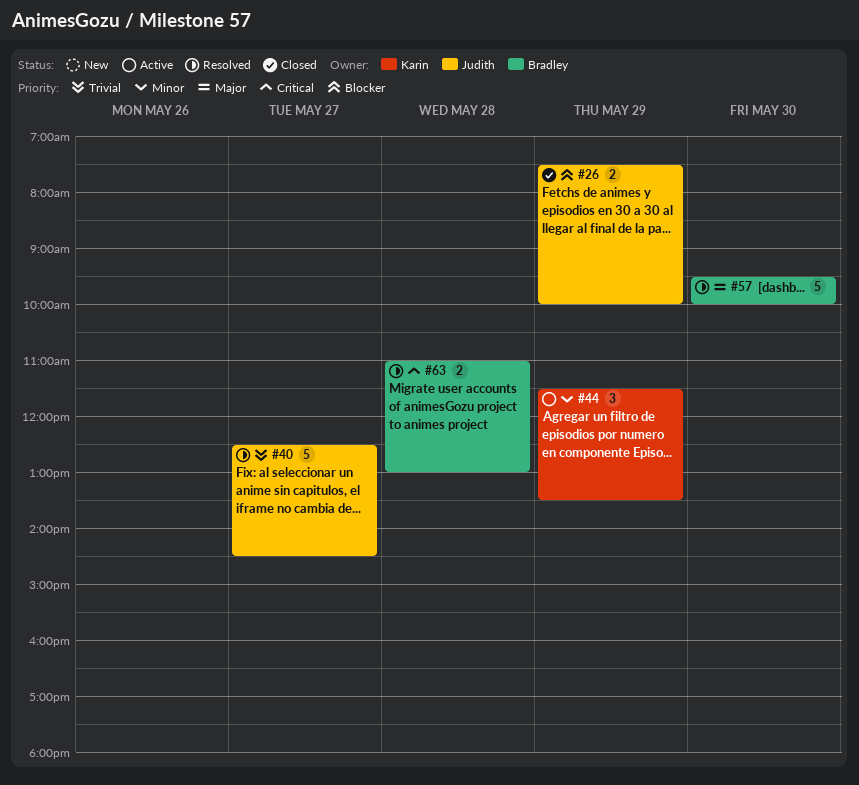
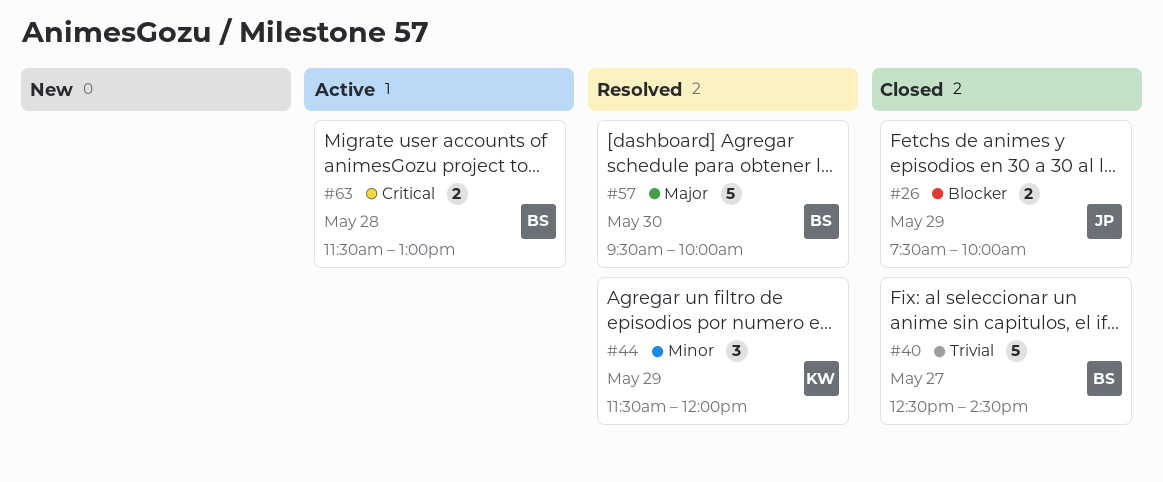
#40, status: Resolved -> Closed
#40, owner: Judith -> Bradley
#44, status: Active -> Resolved
#44, ends: 13:30 -> 12:00
#63, status: Resolved -> Active
#63, begins: 11:00 -> 11:30

